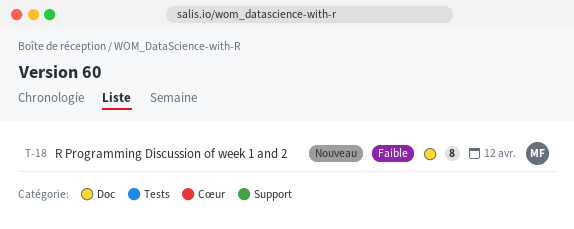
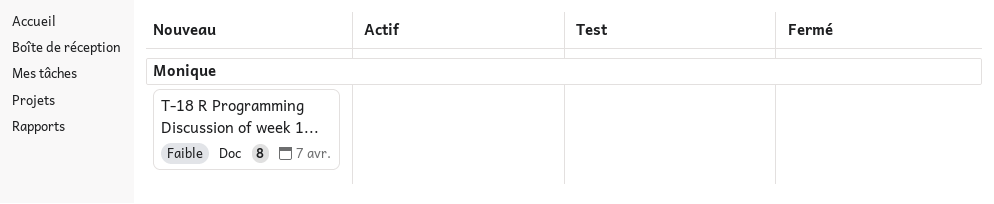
T-18, due: Apr 12 -> Apr 7

